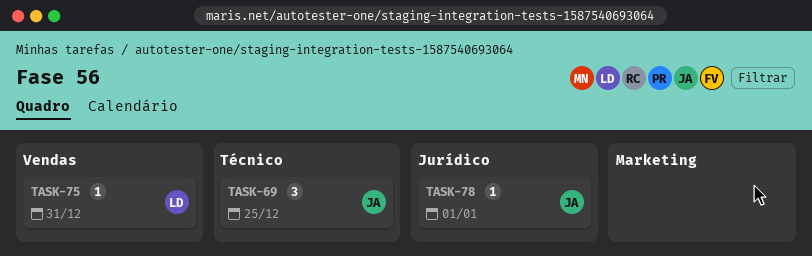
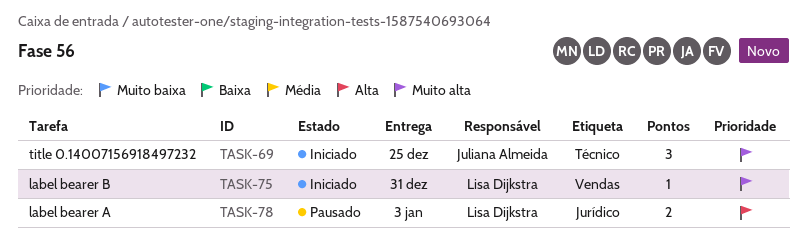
TASK-78, owner: Juliana Almeida -> Lisa Dijkstra
TASK-78, estimate: 1 -> 2
TASK-78, due: Jan 1 -> Jan 3

